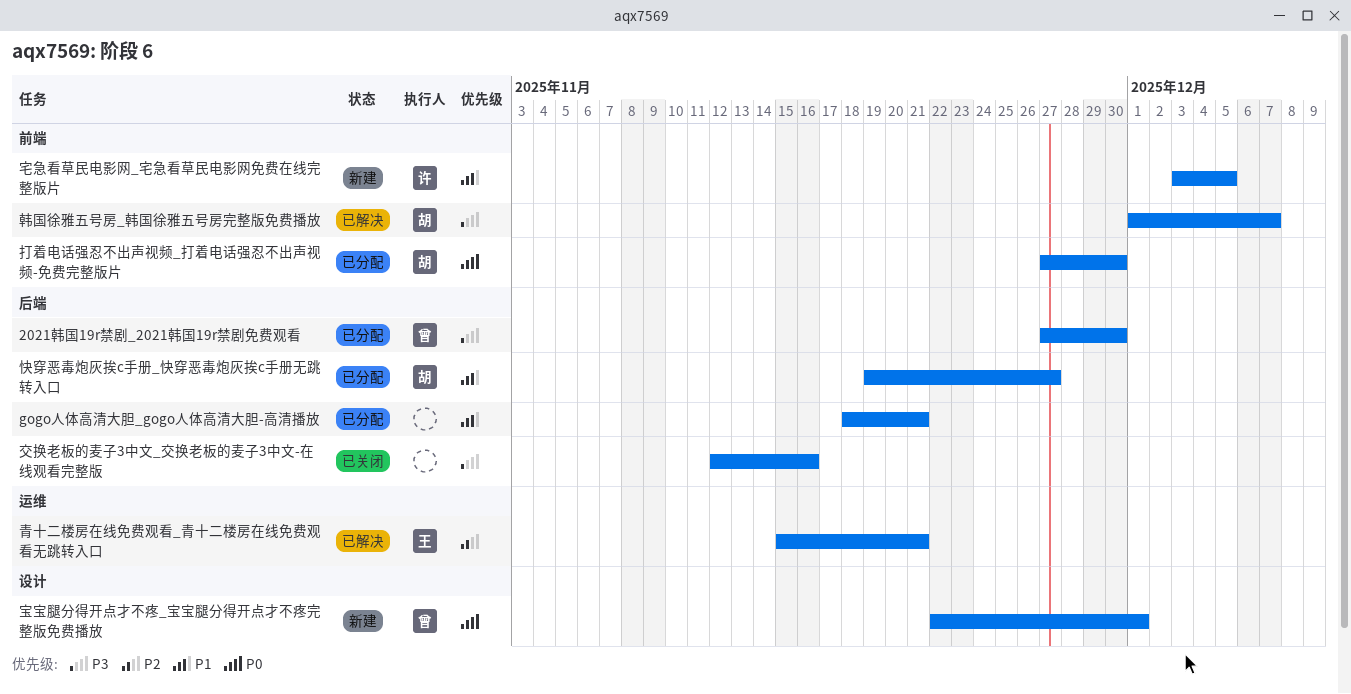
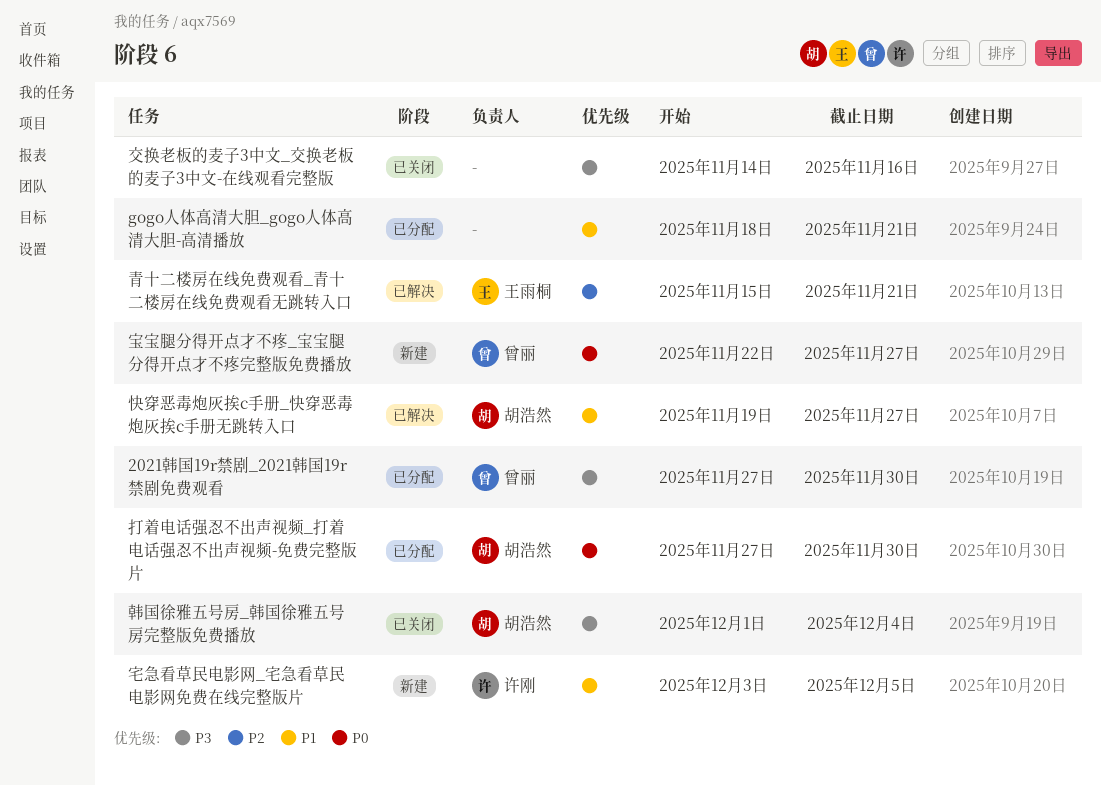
交换老板的麦子3中文_交换老板的麦子3中文-在线观看完整版, start: Nov 12 -> Nov 14
宝宝腿分得开点才不疼_宝宝腿分得开点才不疼完整版免费播放, due: Dec 1 -> Nov 27
快穿恶毒炮灰挨c手册_快穿恶毒炮灰挨c手册无跳转入口, status: 已分配 -> 已解决
韩国徐雅五号房_韩国徐雅五号房完整版免费播放, status: 已解决 -> 已关闭
韩国徐雅五号房_韩国徐雅五号房完整版免费播放, due: Dec 7 -> Dec 4

